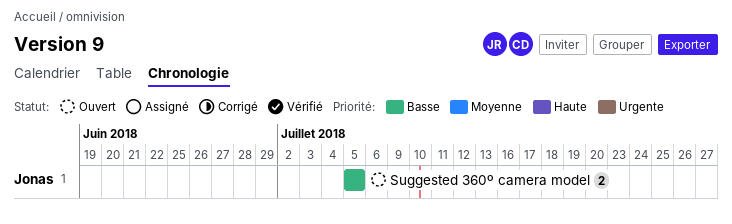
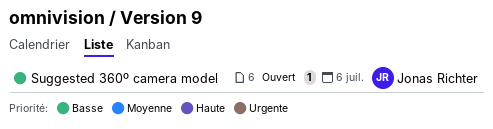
Suggested 360º camera model, estimate: 2 -> 1
Suggested 360º camera model, due: Jul 5 -> Jul 6

